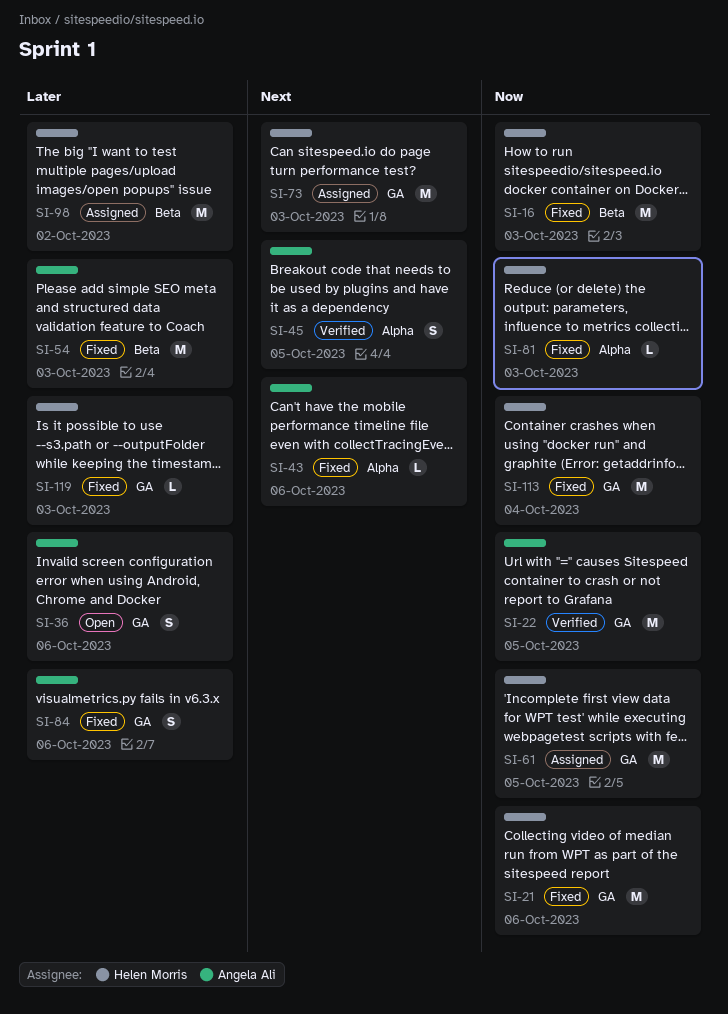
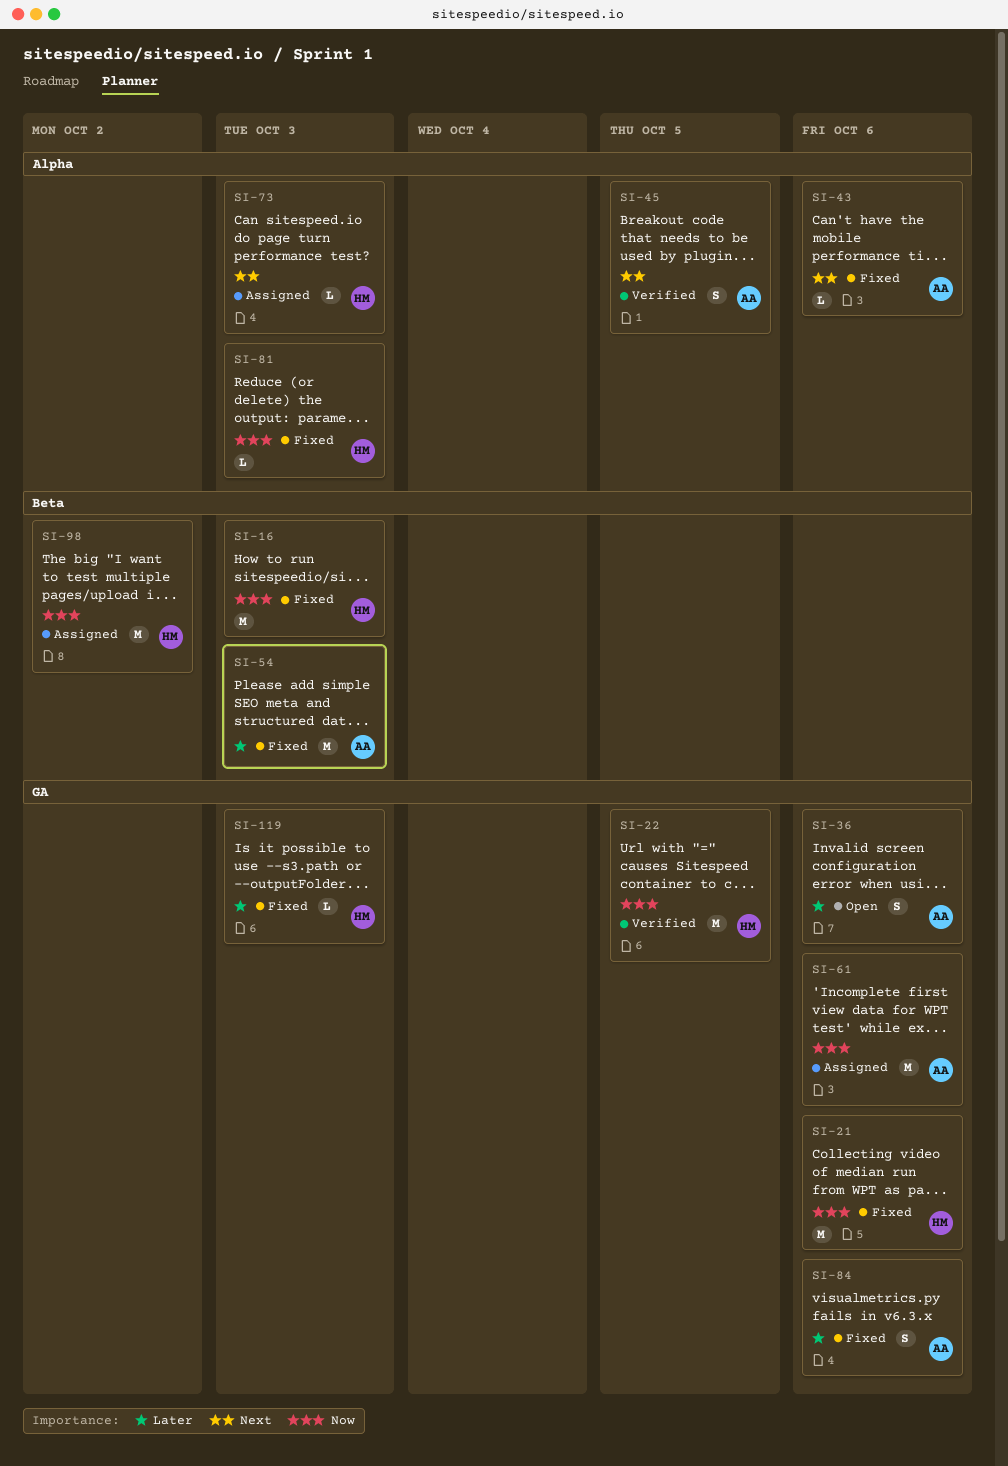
SI-22, owner: Angela Ali -> Helen Morris
SI-61, owner: Helen Morris -> Angela Ali
SI-61, due: Oct 5 -> Oct 6
SI-73, label: GA -> Alpha
SI-73, estimate: M -> L
SI-98, priority: Later -> Now
SI-113: present -> none

